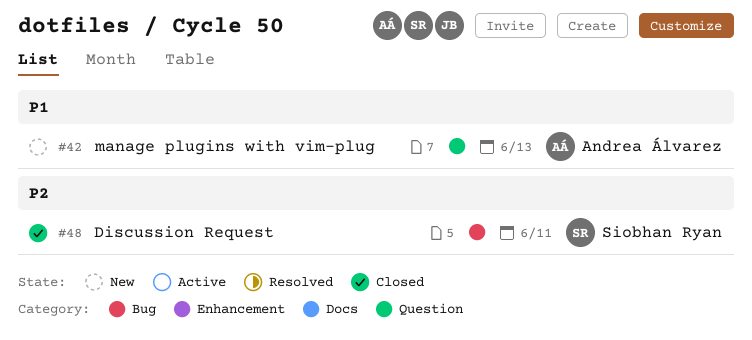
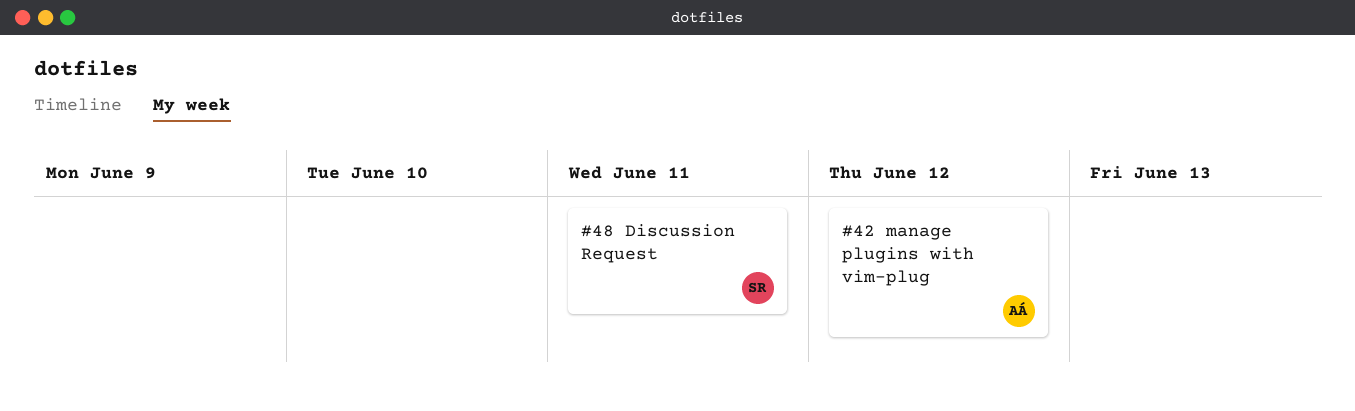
#42, due: Jun 13 -> Jun 12

